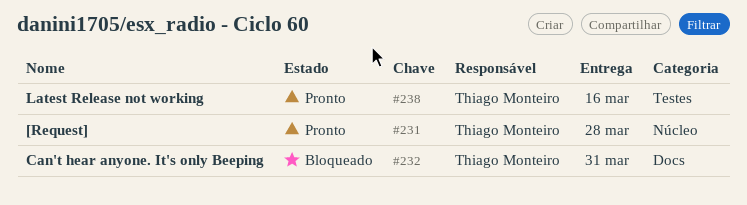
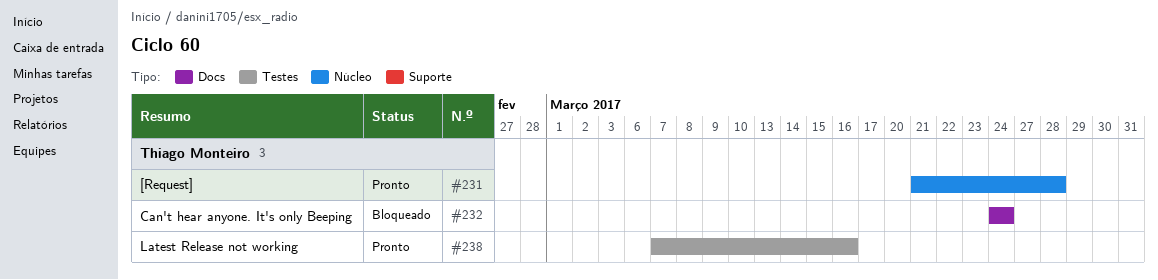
#232, due: Mar 31 -> Mar 24

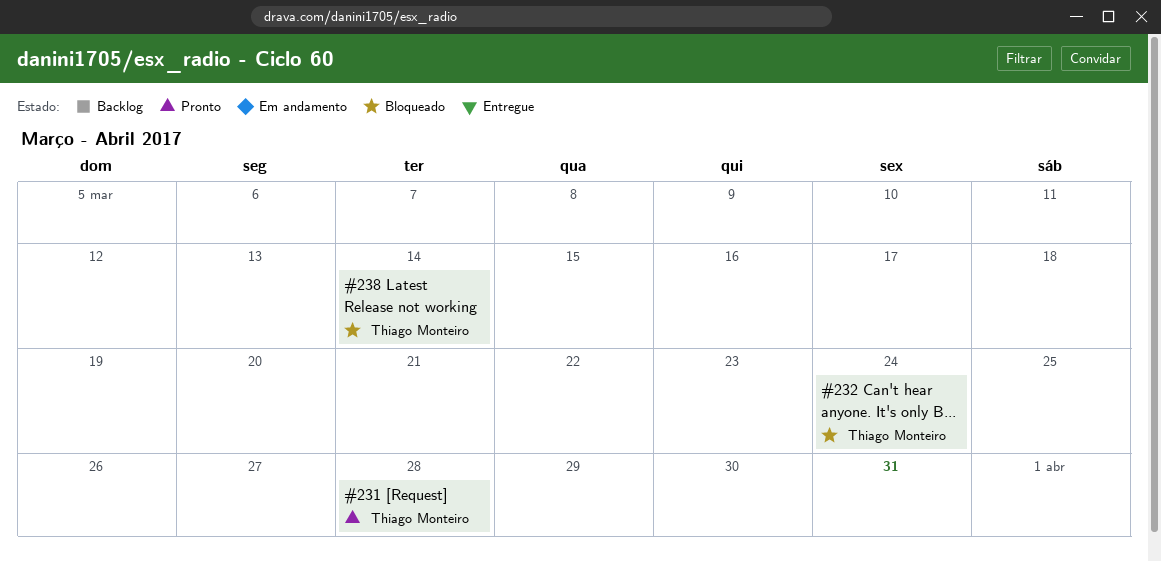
#238, status: Pronto -> Bloqueado
#238, due: Mar 16 -> Mar 14

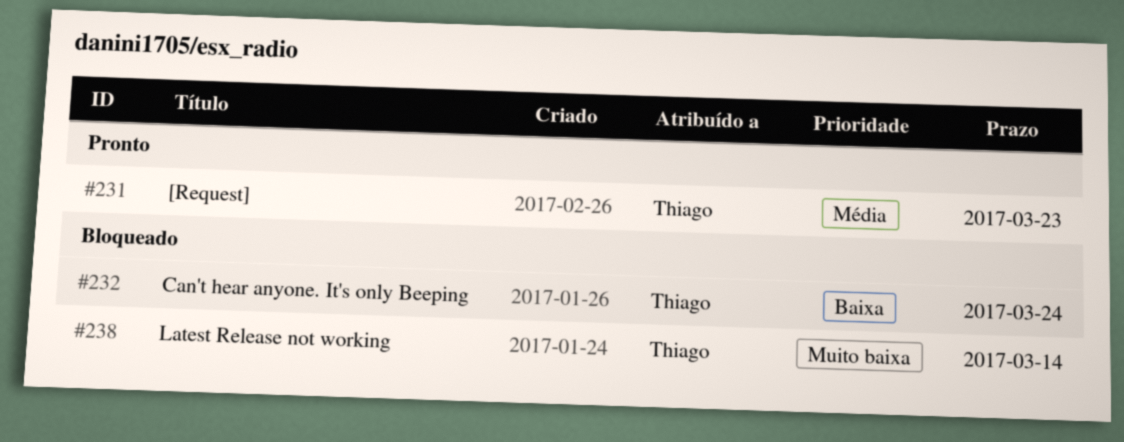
#231, due: Mar 28 -> Mar 23

